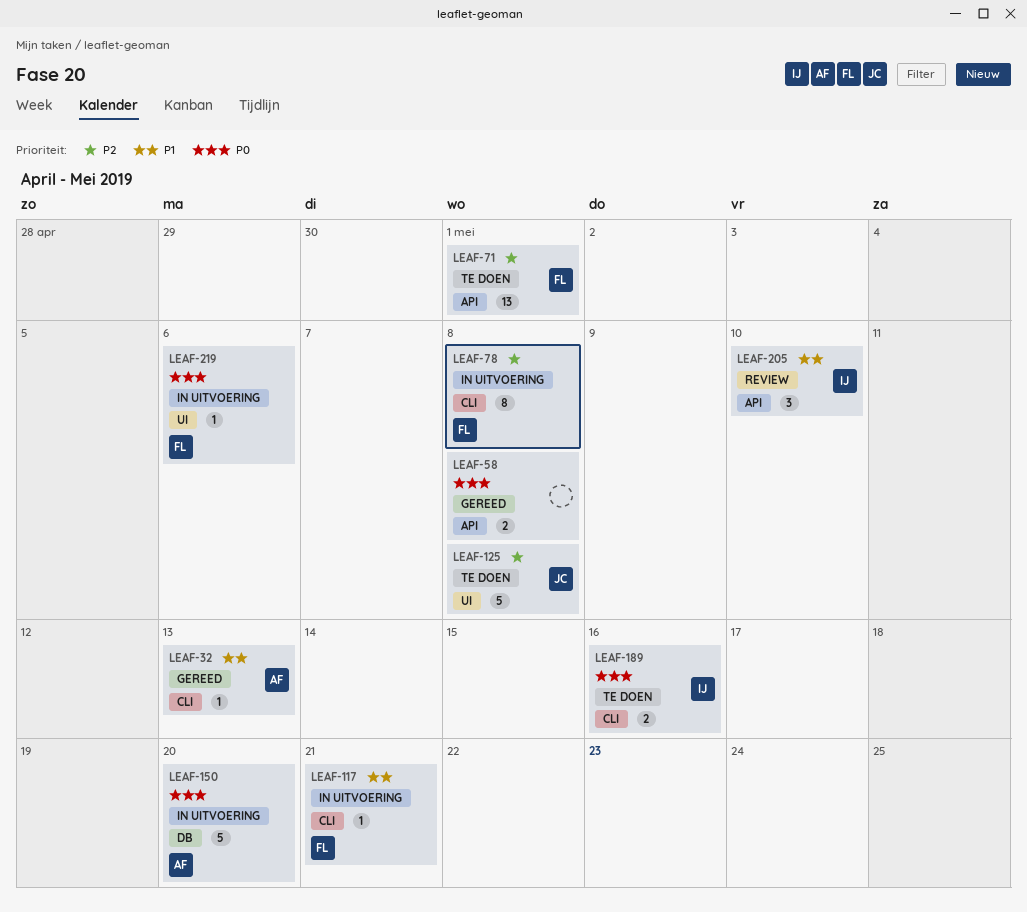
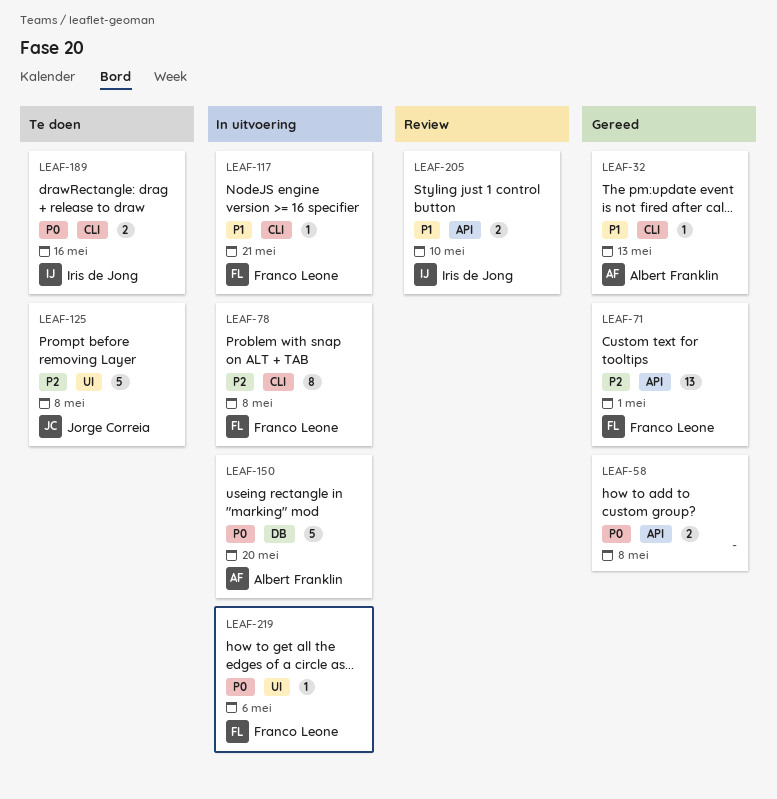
LEAF-71, status: Te doen -> Gereed
LEAF-205, estimate: 3 -> 2

